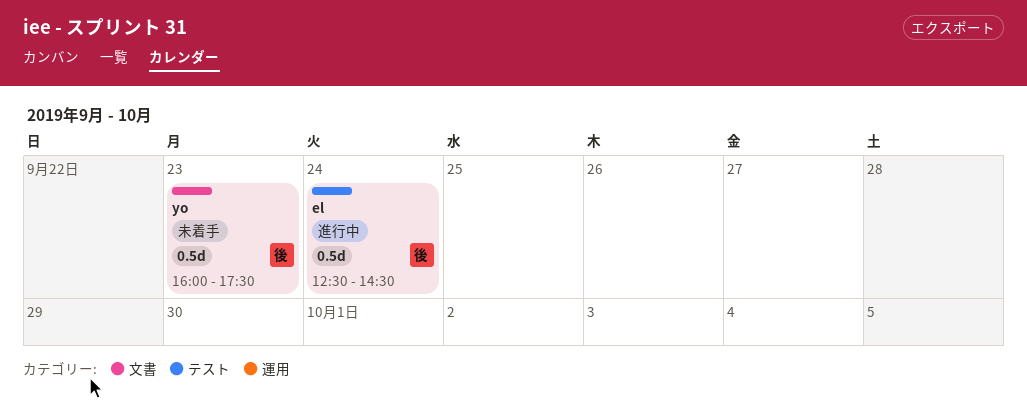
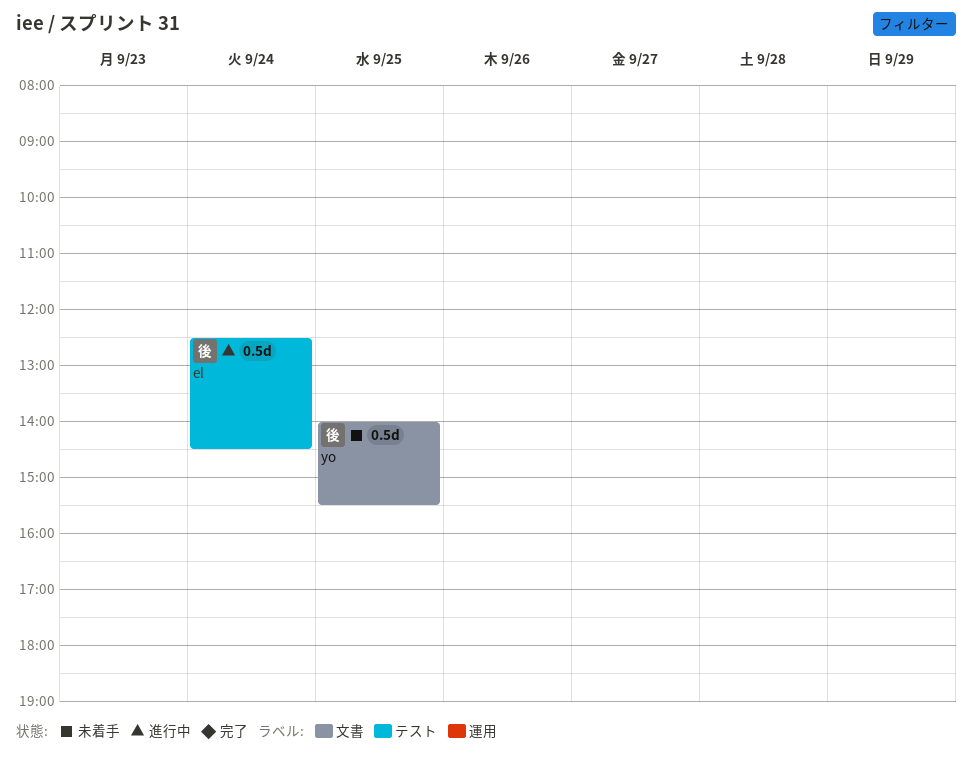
yo, day: Sep 23 -> Sep 25
yo, begins: 16:00 -> 14:00
yo, ends: 17:30 -> 15:30

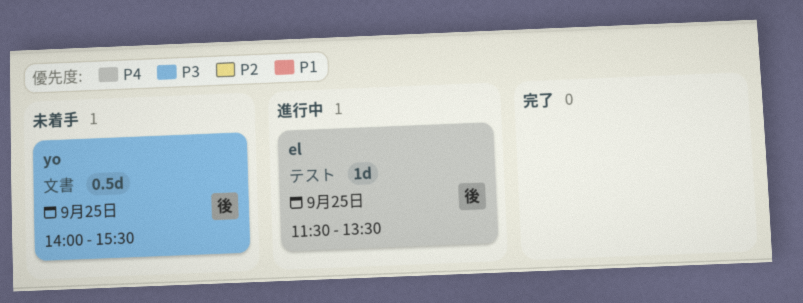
el, estimate: 0.5d -> 1d
el, day: Sep 24 -> Sep 25
el, begins: 12:30 -> 11:30
el, ends: 14:30 -> 13:30

